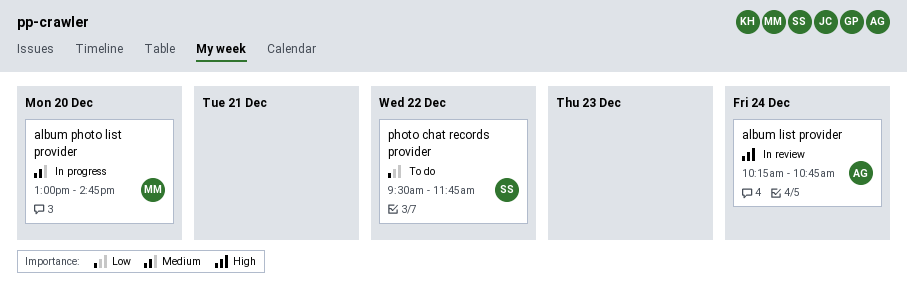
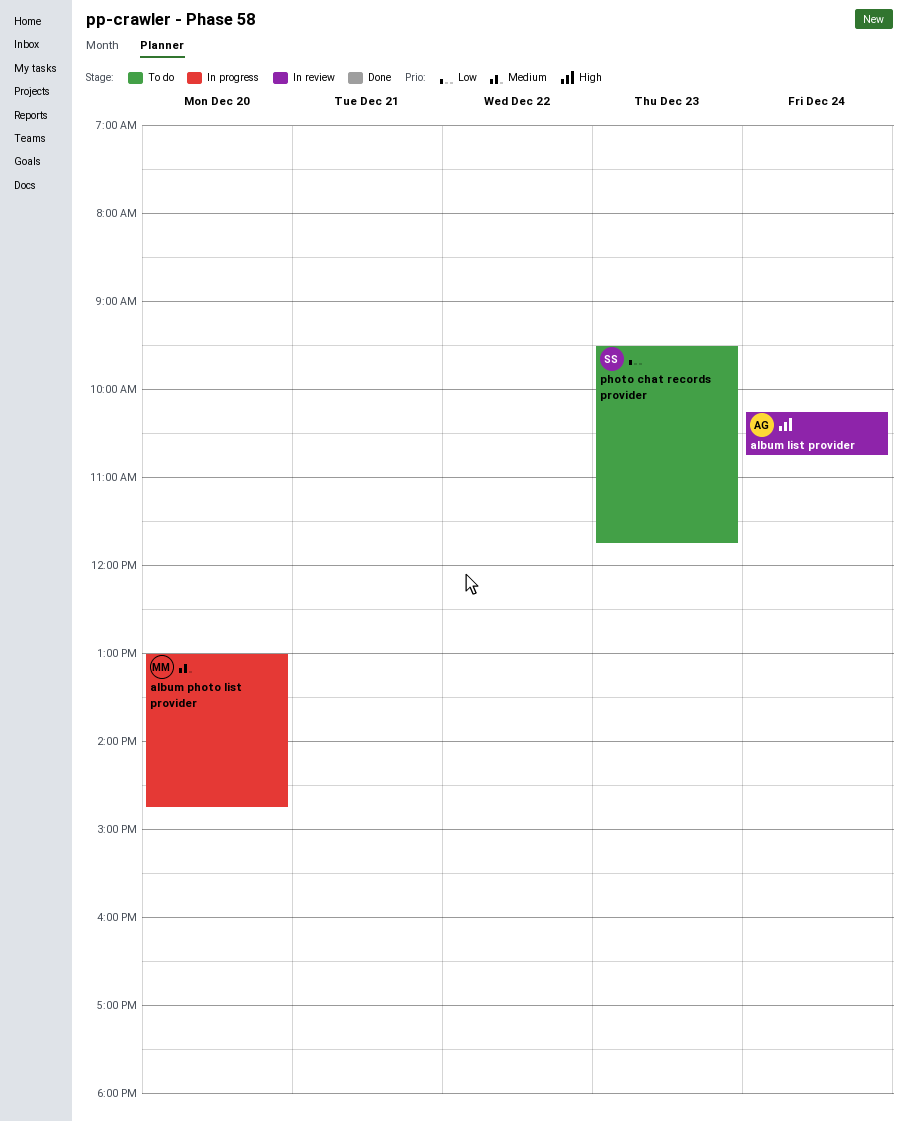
photo chat records provider, day: Dec 22 -> Dec 23

